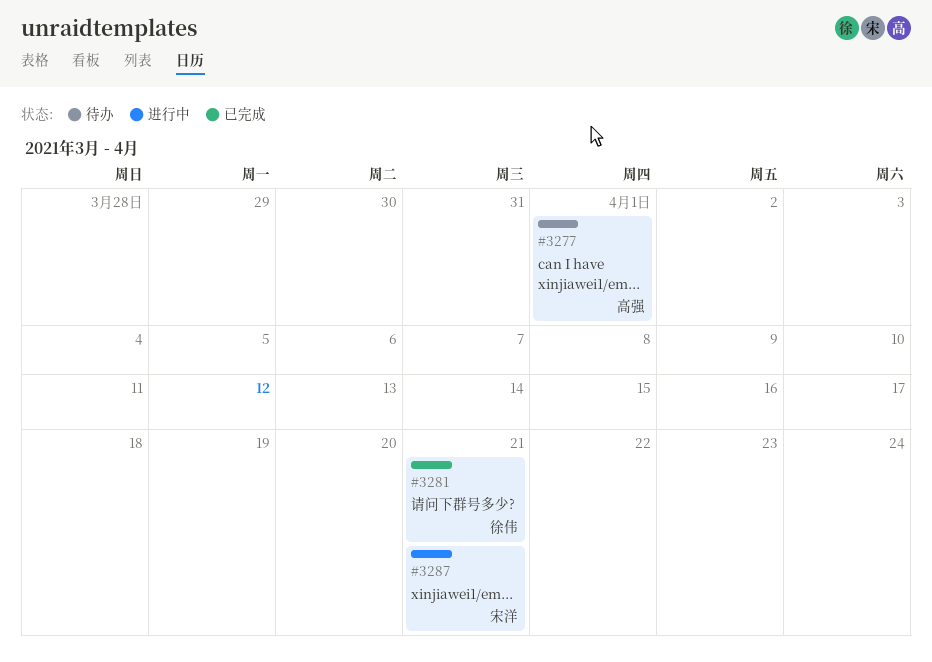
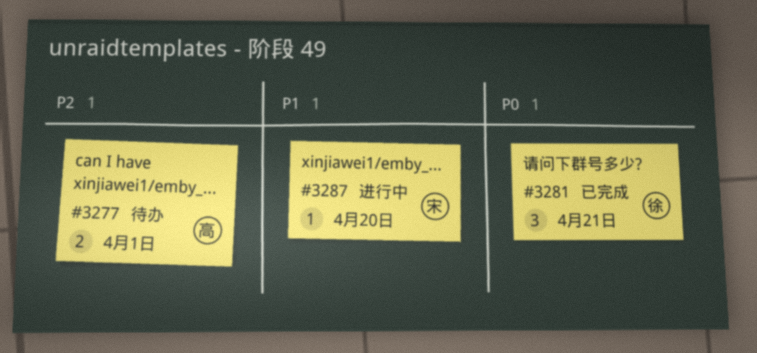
#3287, due: Apr 21 -> Apr 20

